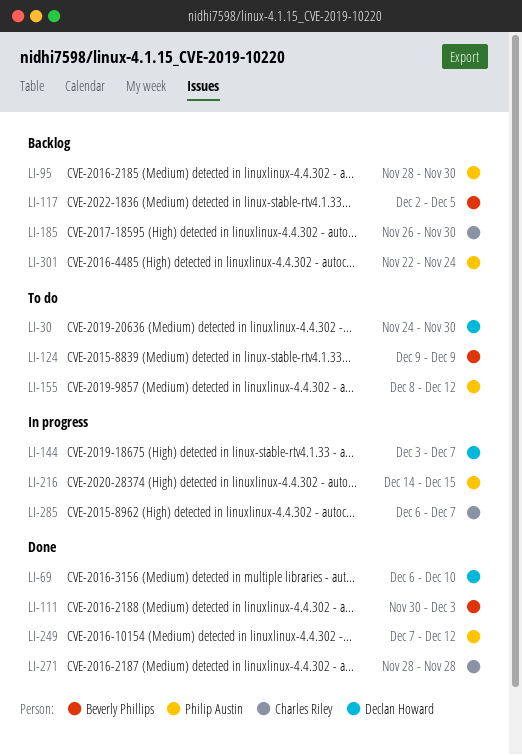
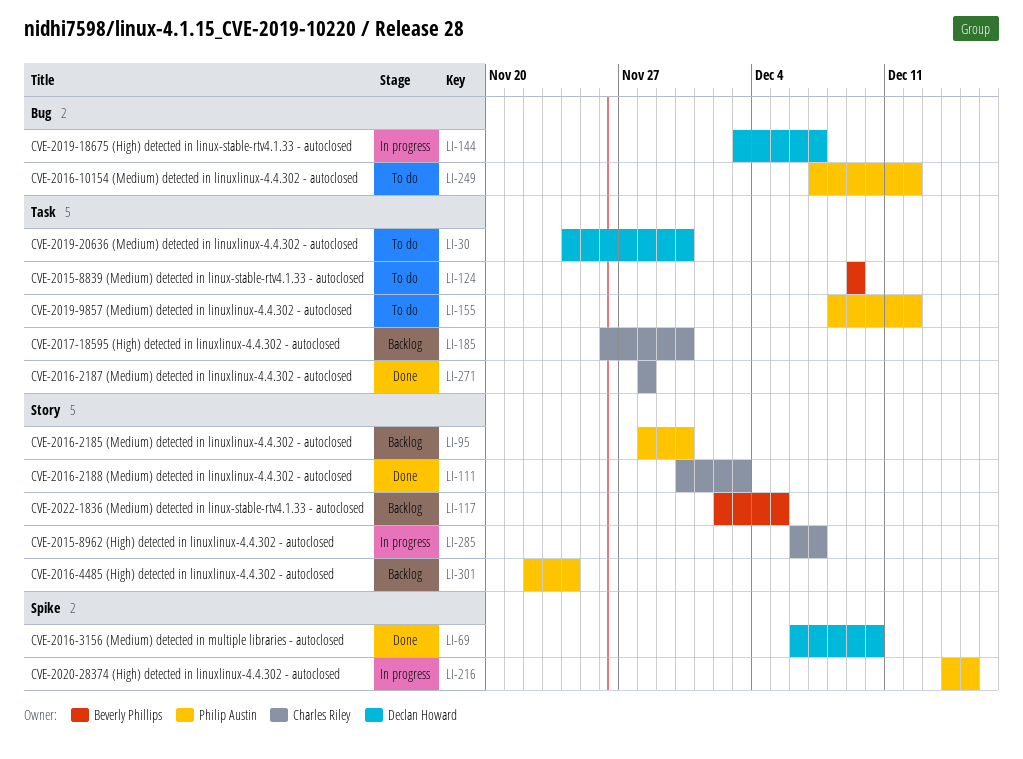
LI-111, owner: Beverly Phillips -> Charles Riley
LI-249, status: Done -> To do

